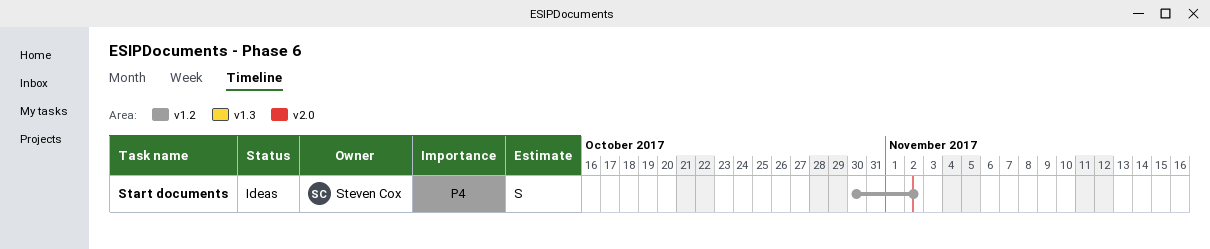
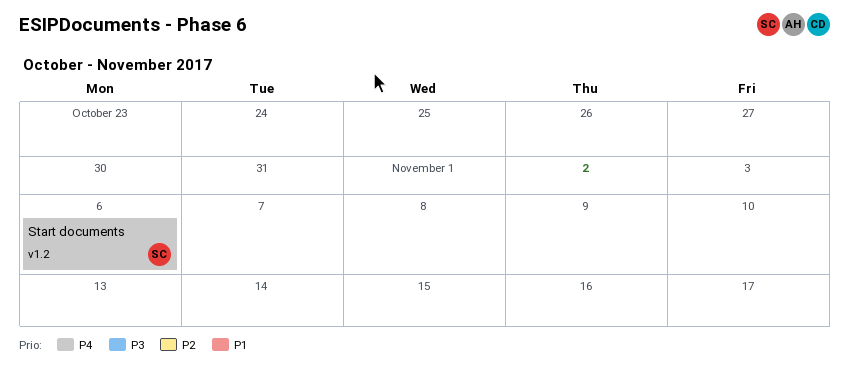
Start documents, due: Nov 2 -> Nov 6

